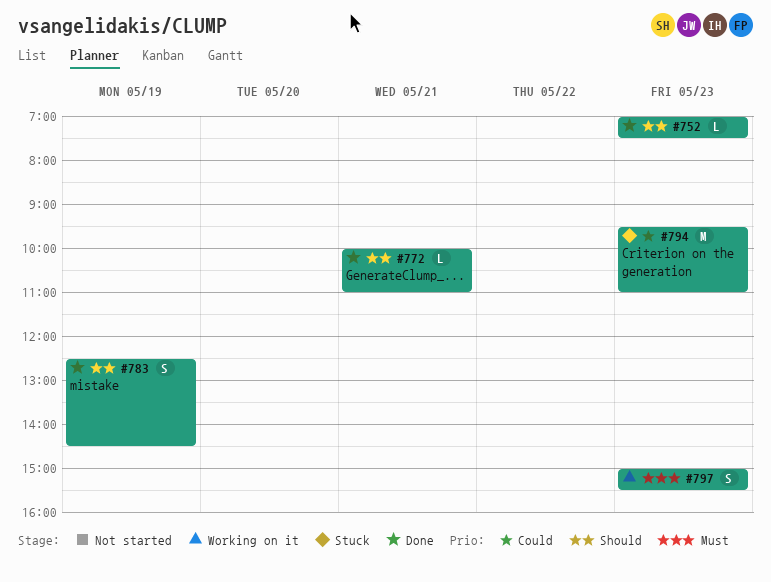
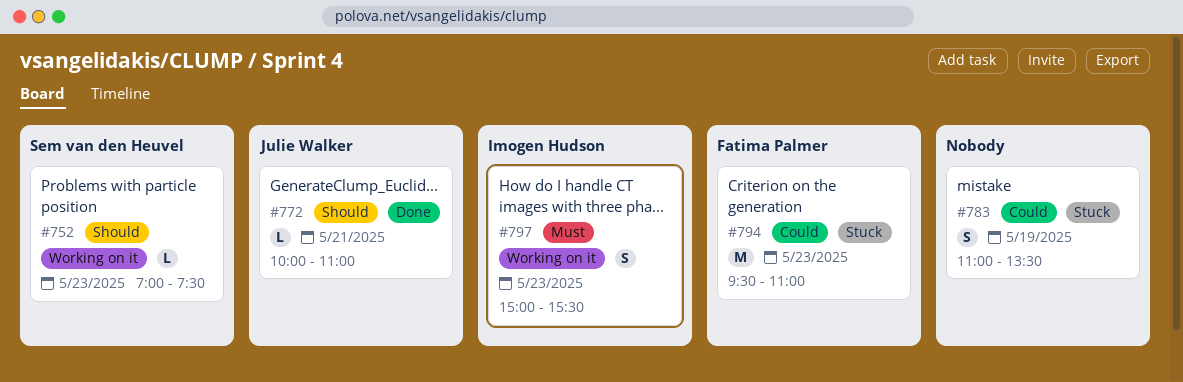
#752, status: Done -> Working on it
#783, status: Done -> Stuck
#783, priority: Should -> Could
#783, begins: 12:30 -> 11:00
#783, ends: 14:30 -> 13:30

